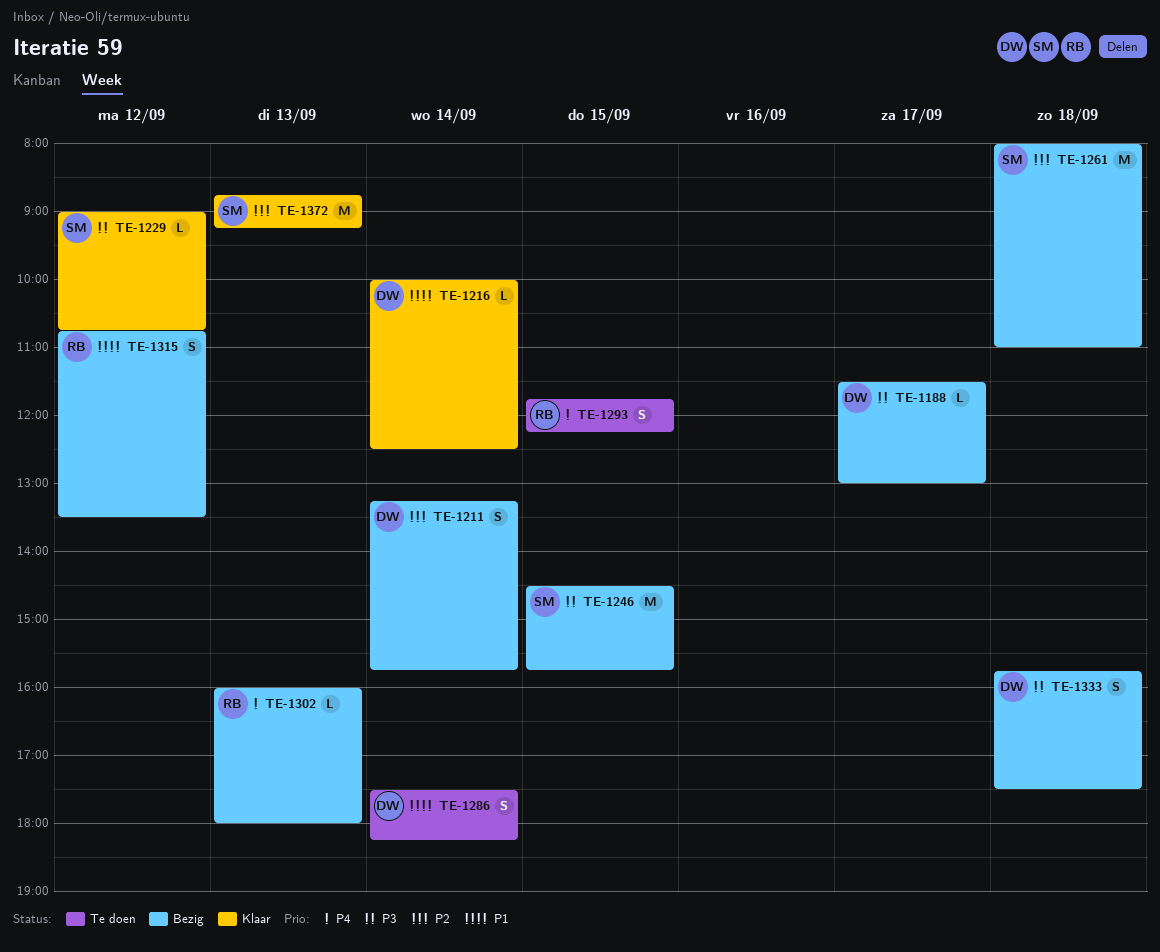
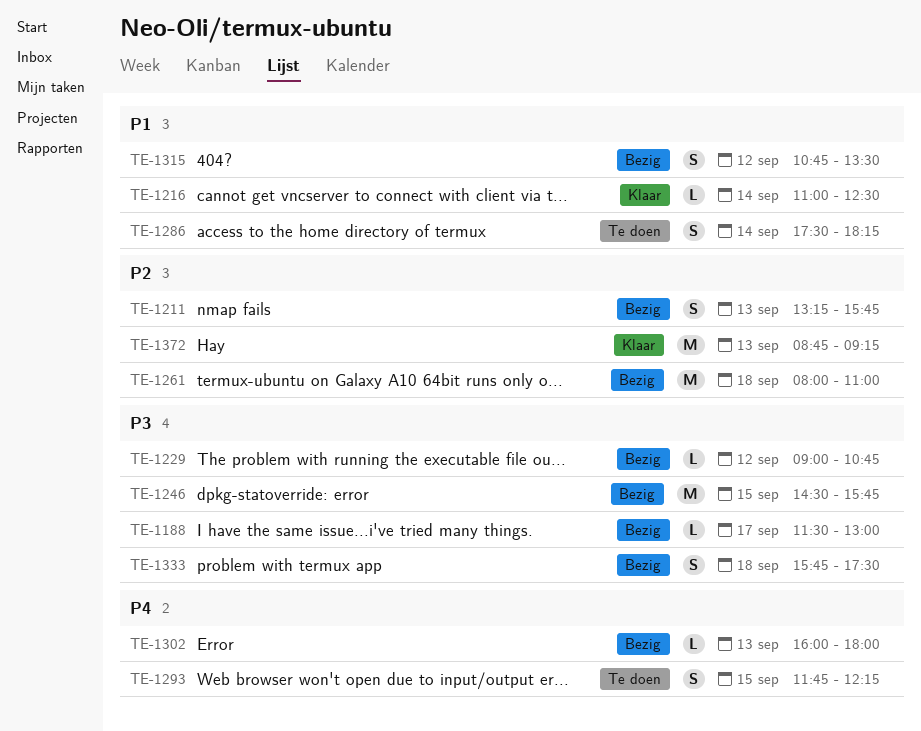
TE-1211, day: Sep 14 -> Sep 13
TE-1216, begins: 10:00 -> 11:00
TE-1229, status: Klaar -> Bezig

